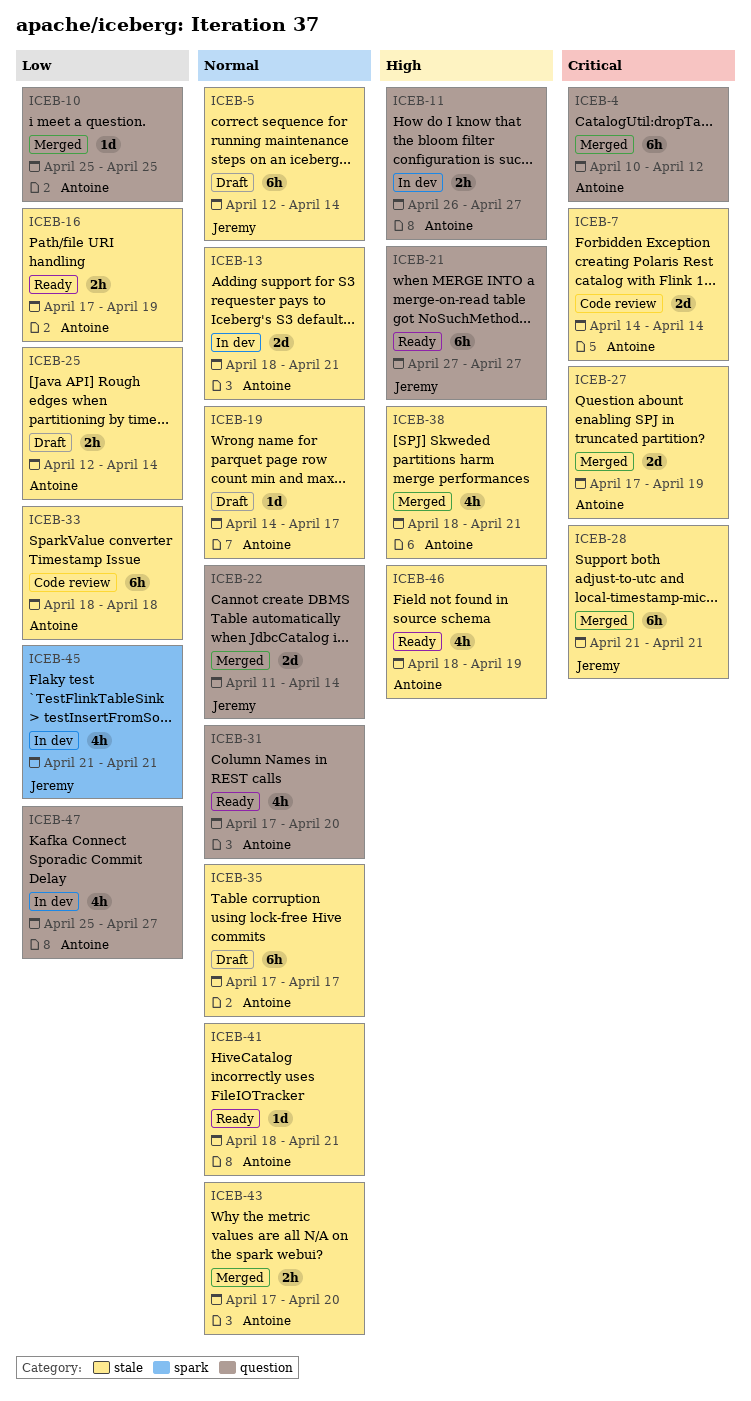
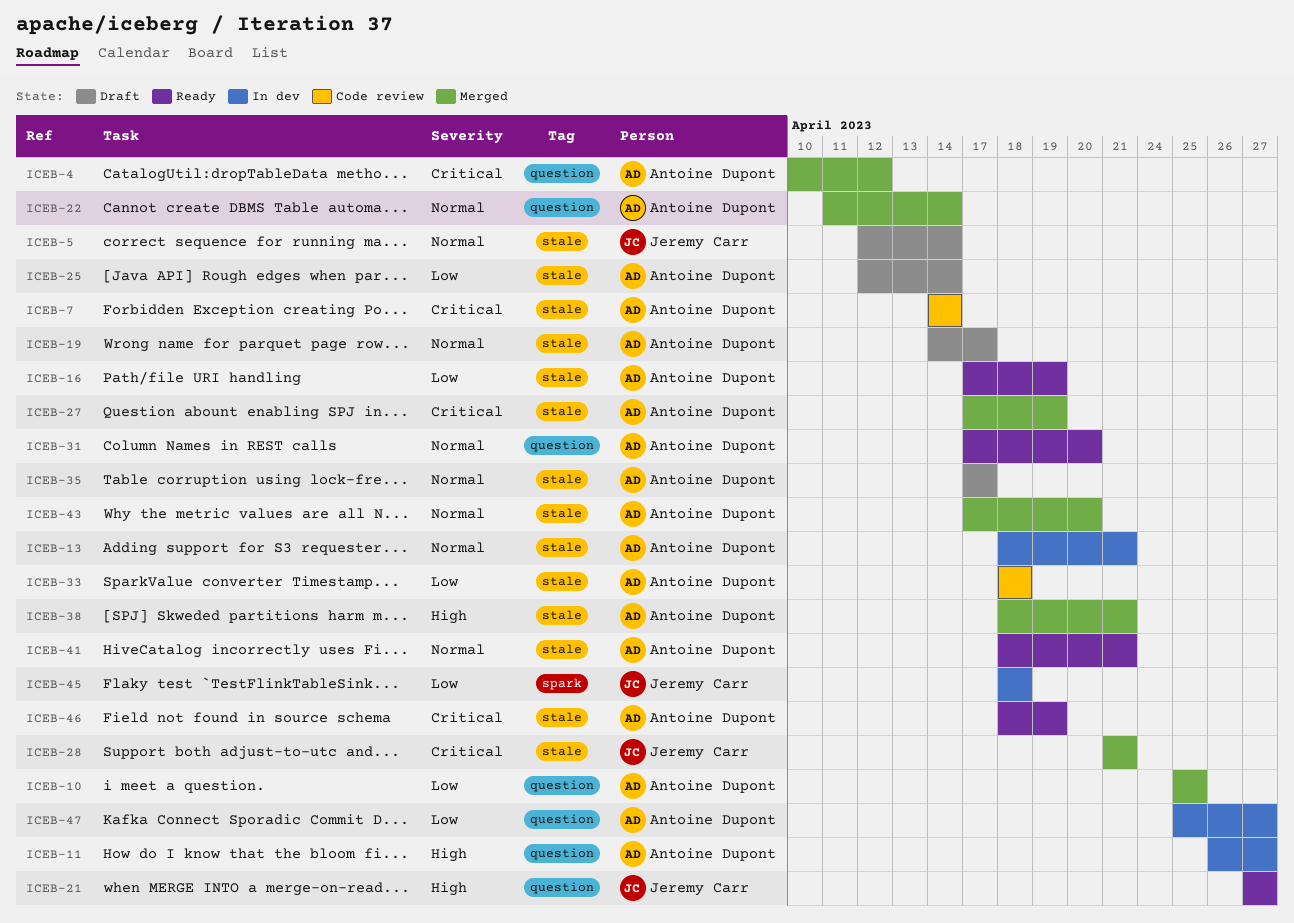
ICEB-22, owner: Jeremy Carr -> Antoine Dupont
ICEB-45, start: Apr 21 -> Apr 18
ICEB-45, due: Apr 21 -> Apr 18
ICEB-46, priority: High -> Critical

